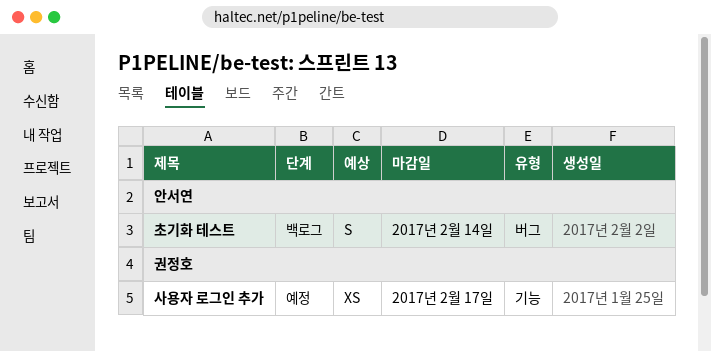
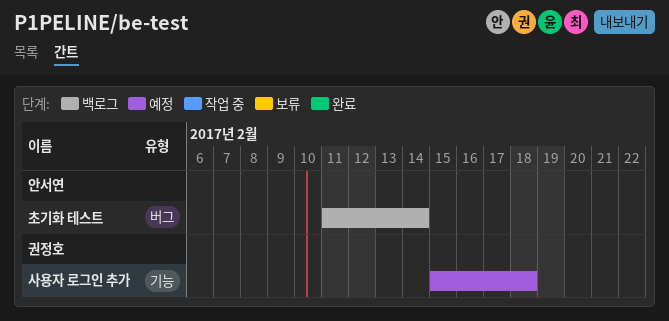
사용자 로그인 추가, due: Feb 17 -> Feb 18

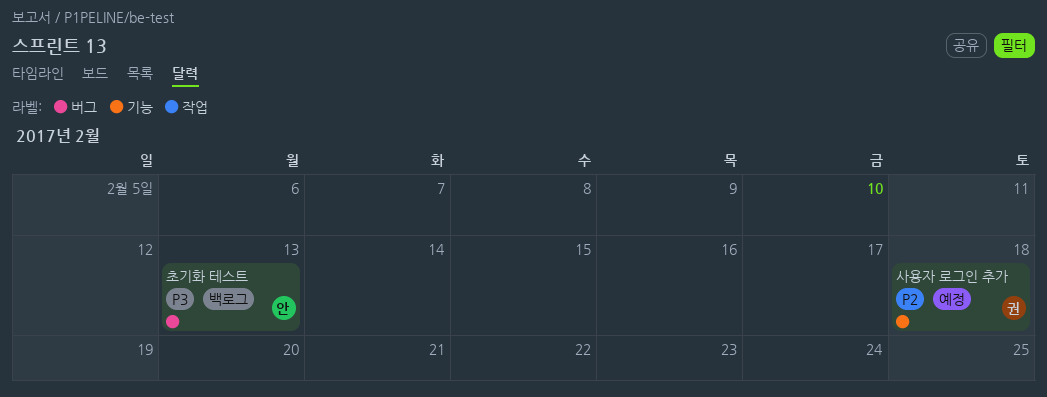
초기화 테스트, due: Feb 14 -> Feb 13

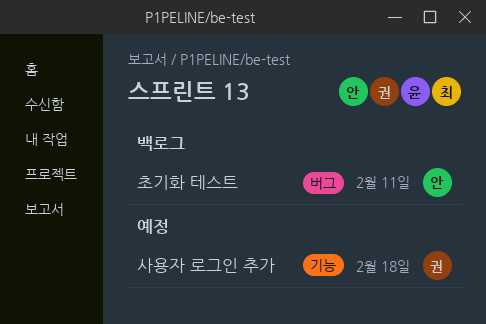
초기화 테스트, due: Feb 13 -> Feb 11

